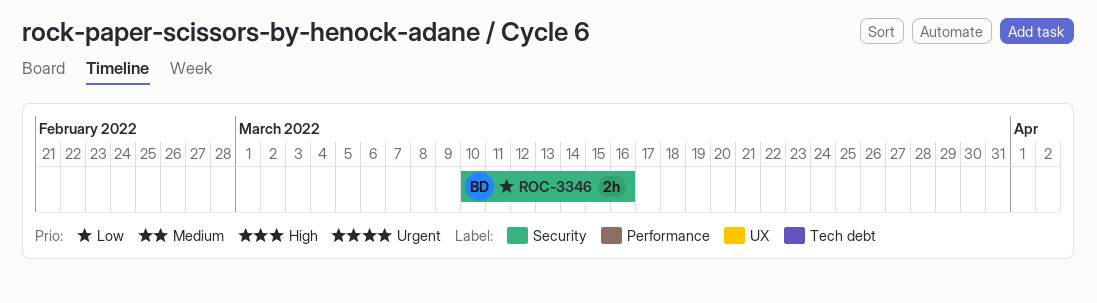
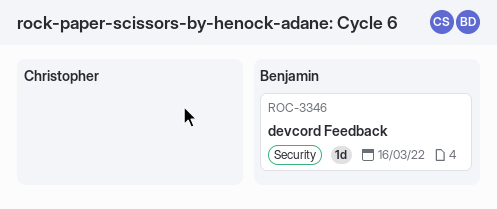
ROC-3346, estimate: 2h -> 1d

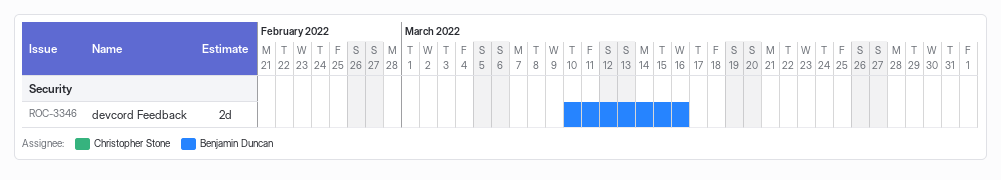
ROC-3346, estimate: 1d -> 2d

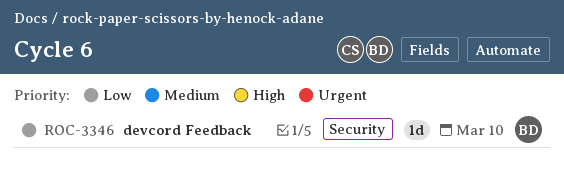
ROC-3346, estimate: 2d -> 1d
ROC-3346, due: Mar 16 -> Mar 10

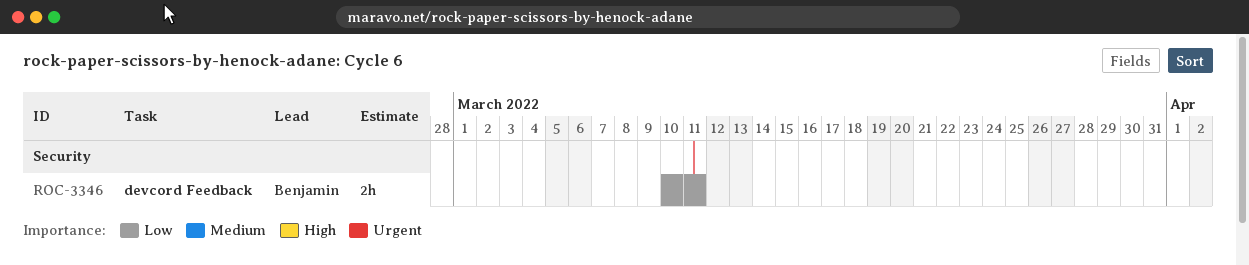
ROC-3346, estimate: 1d -> 2h
ROC-3346, due: Mar 10 -> Mar 11

